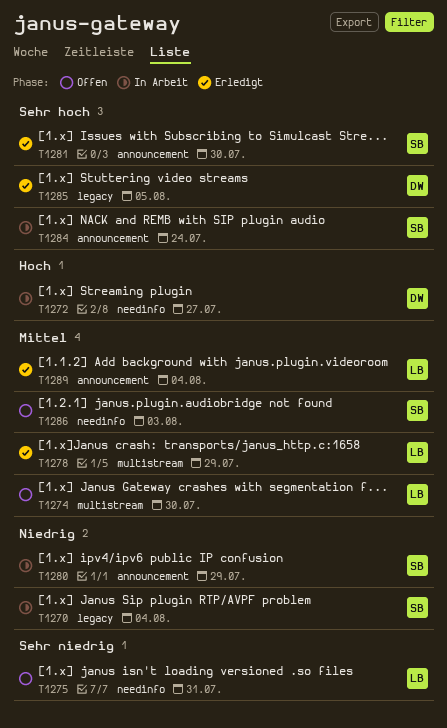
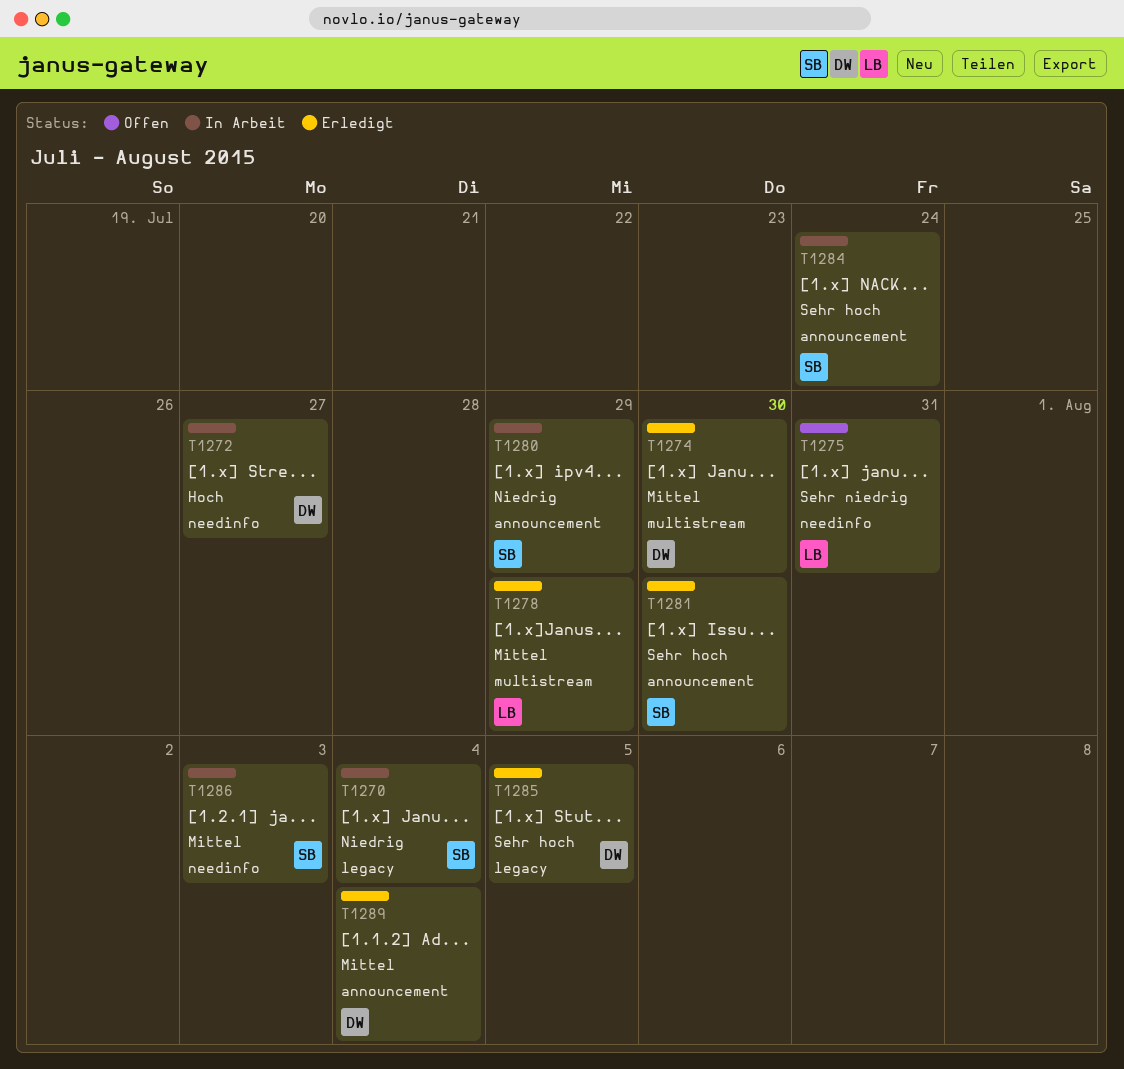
T1274, status: Offen -> Erledigt
T1274, owner: LB -> DW
T1286, status: Offen -> In Arbeit
T1289, owner: LB -> DW

